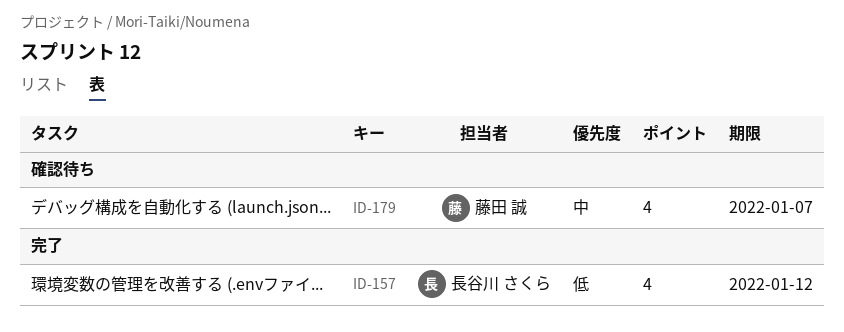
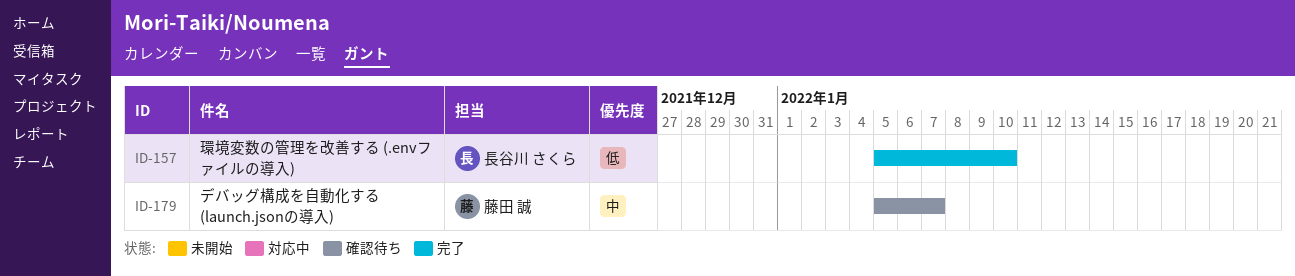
ID-157, due: Jan 12 -> Jan 10

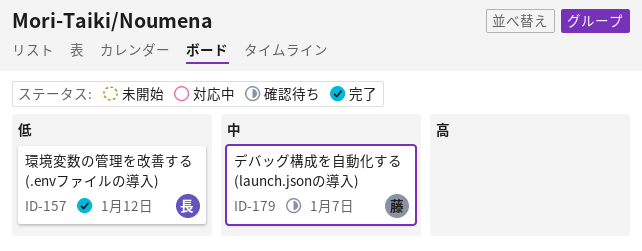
ID-157, due: Jan 10 -> Jan 12

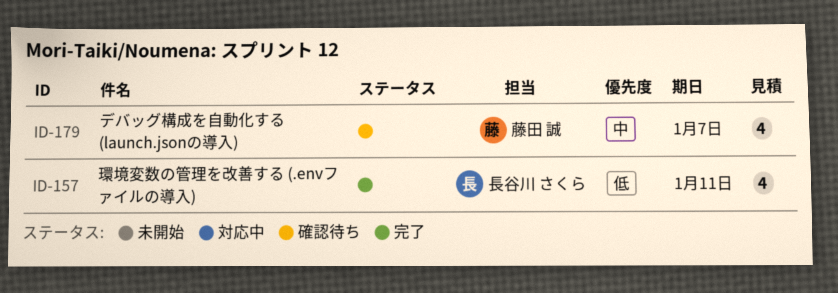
ID-157, due: Jan 12 -> Jan 11

